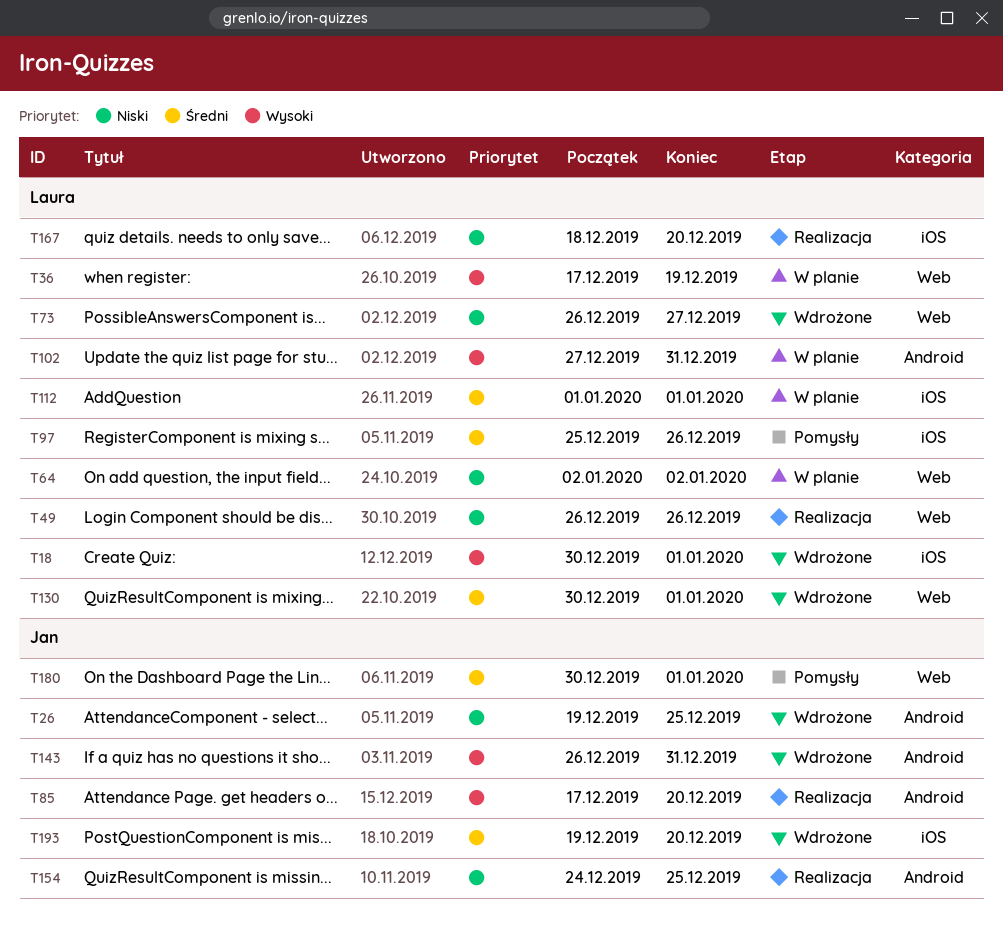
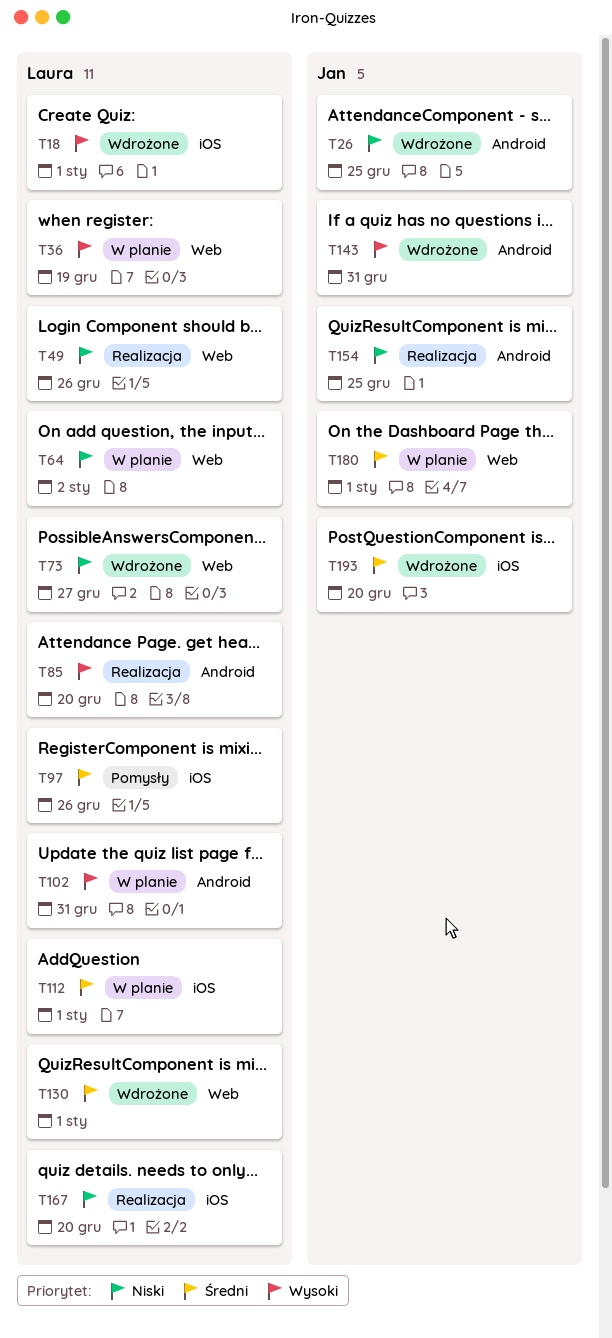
T85, owner: Jan -> Laura
T180, status: Pomysły -> W planie

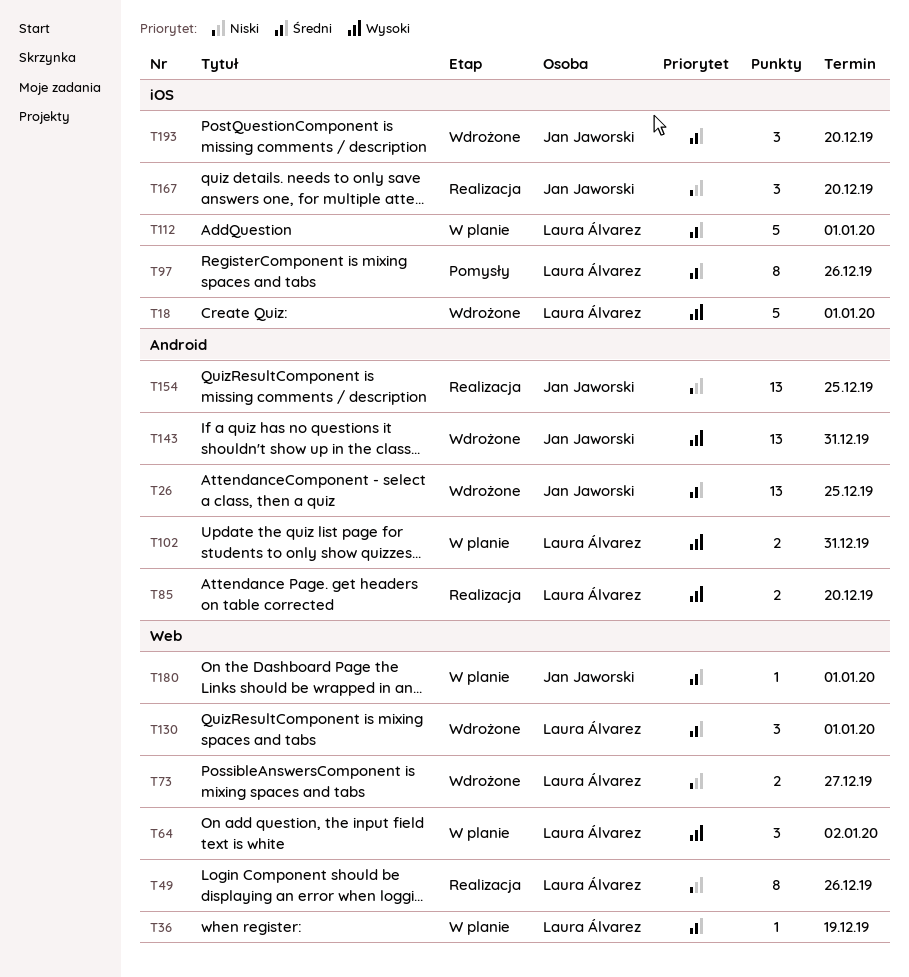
T26, priority: Niski -> Średni
T36, priority: Wysoki -> Średni
T64, priority: Niski -> Wysoki
T167, owner: Laura Álvarez -> Jan Jaworski

